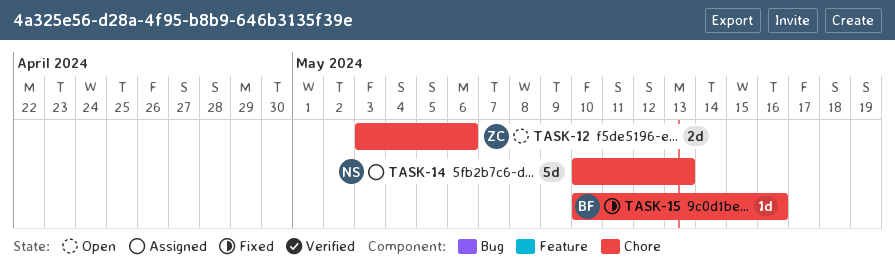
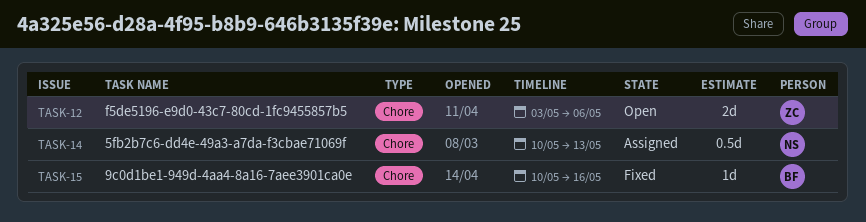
TASK-14, estimate: 5d -> 0.5d

